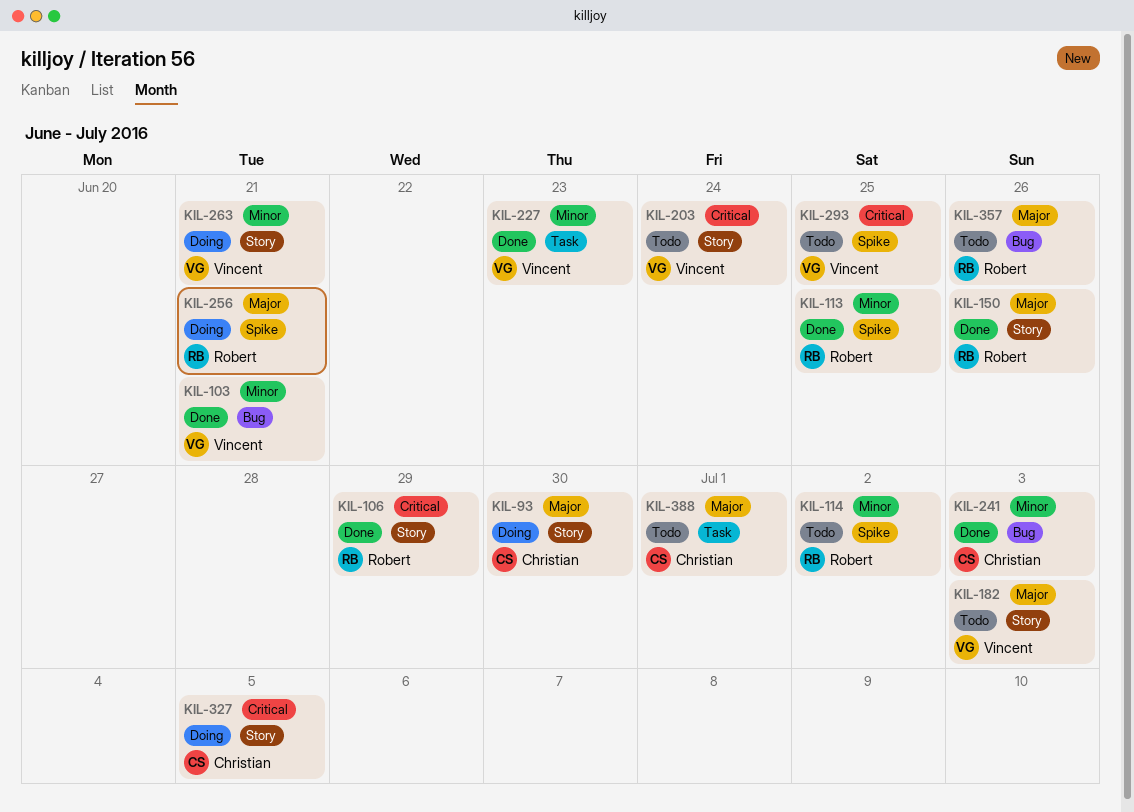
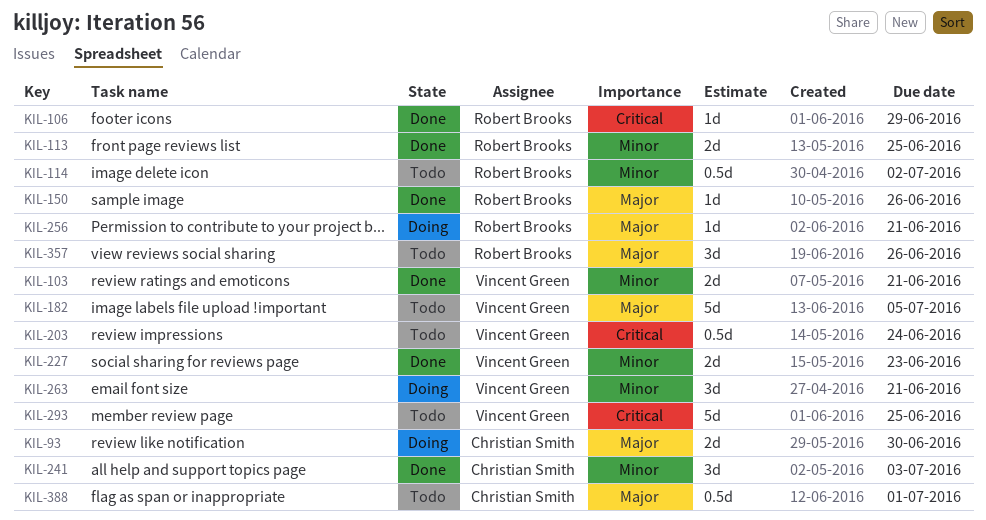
KIL-182, due: Jul 3 -> Jul 5
KIL-327: present -> none

